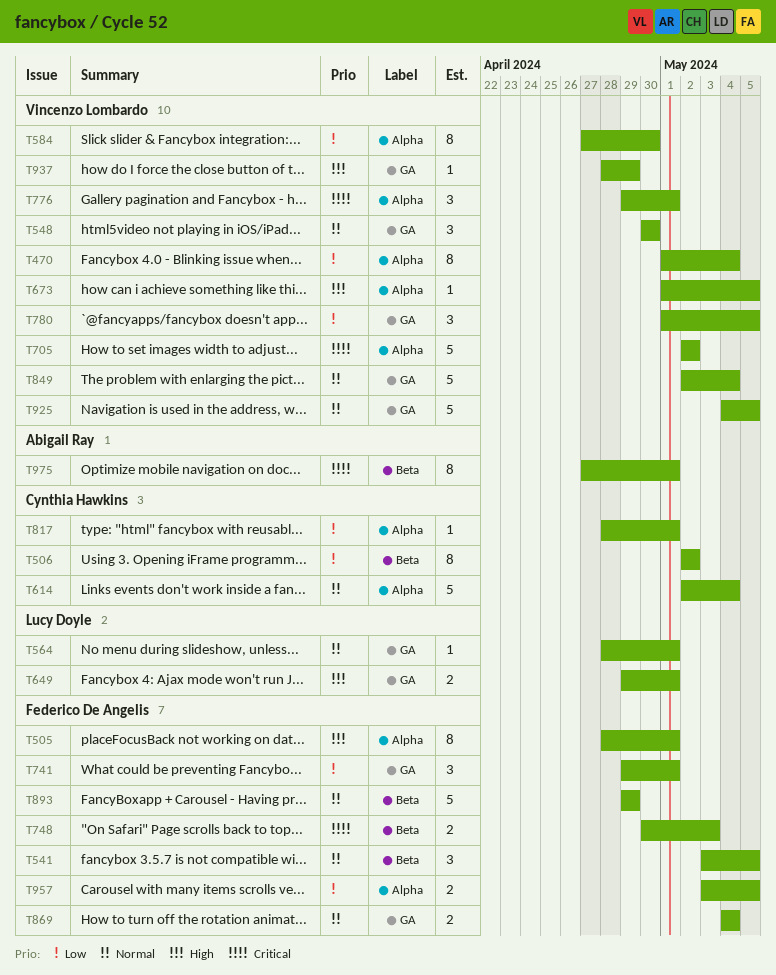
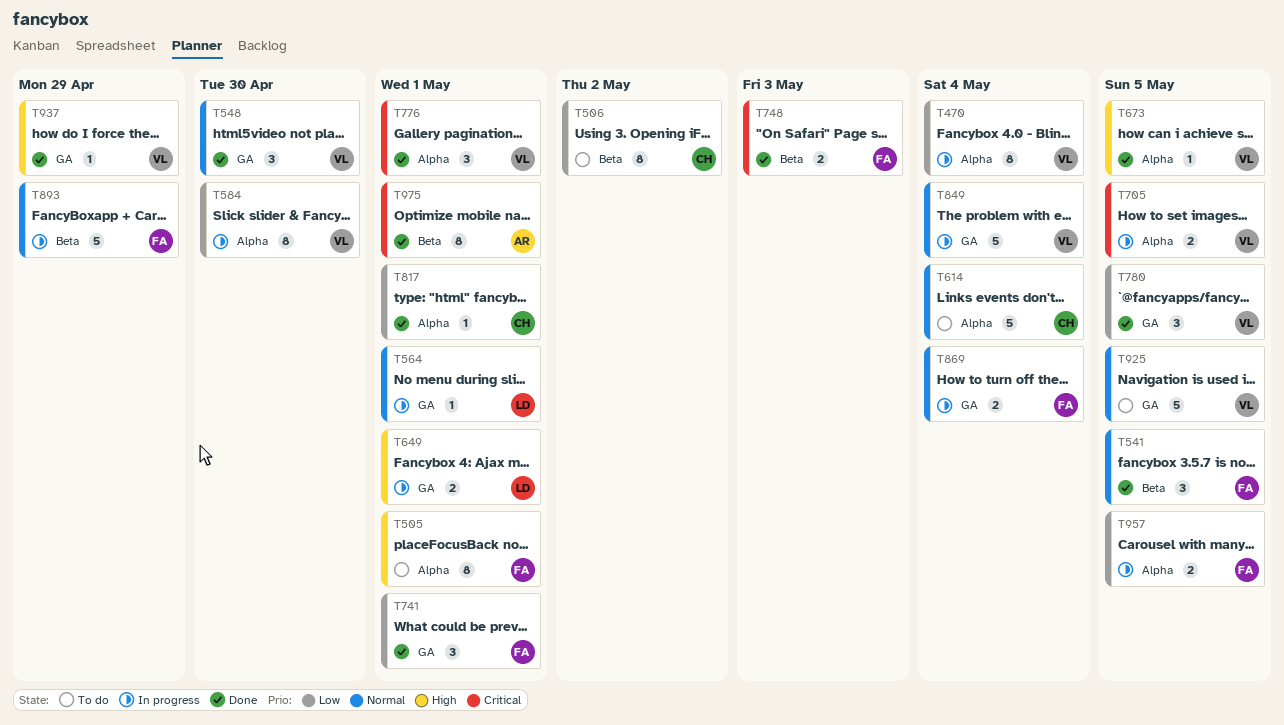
T705, estimate: 5 -> 2
T705, due: May 2 -> May 5

